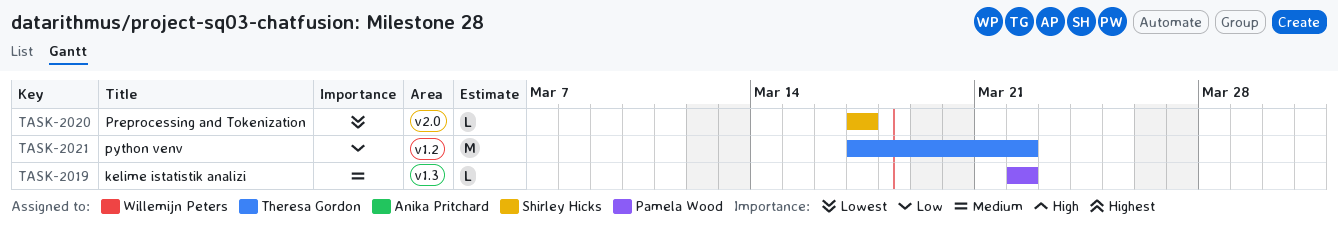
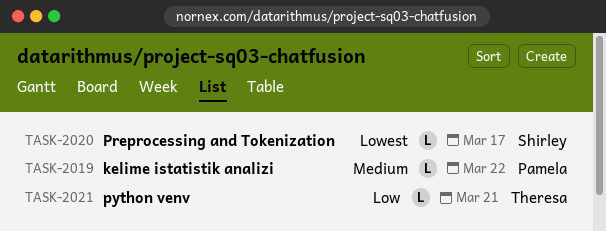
TASK-2021, estimate: M -> L
TASK-2021, due: Mar 22 -> Mar 21

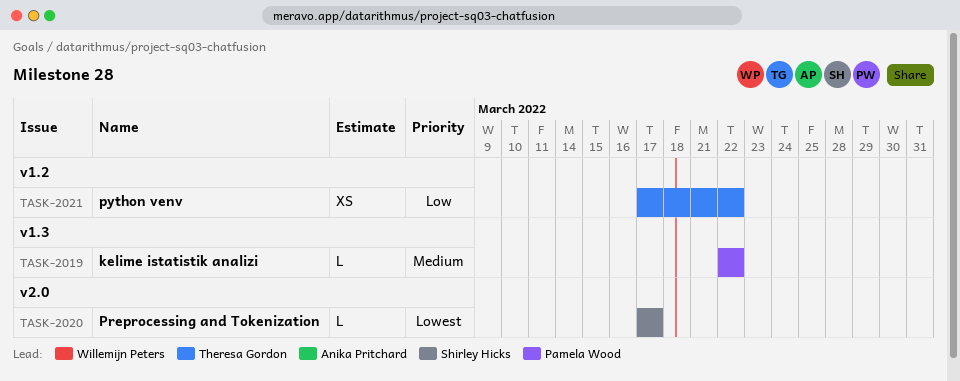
TASK-2021, estimate: L -> XS
TASK-2021, due: Mar 21 -> Mar 22

